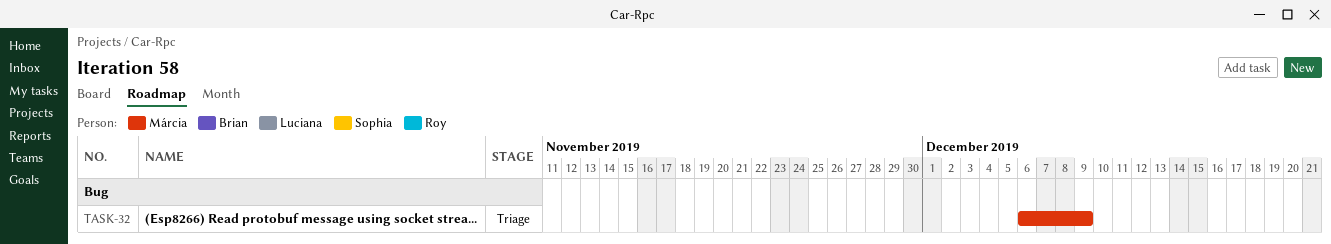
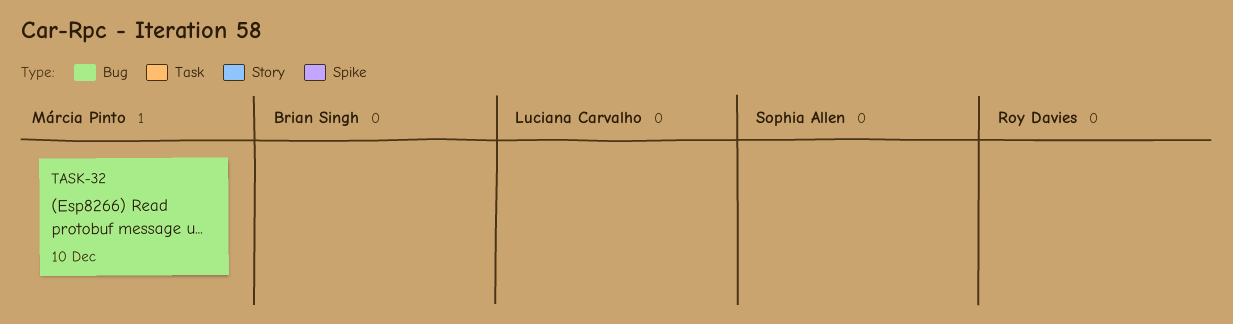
TASK-32, due: Dec 9 -> Dec 10

